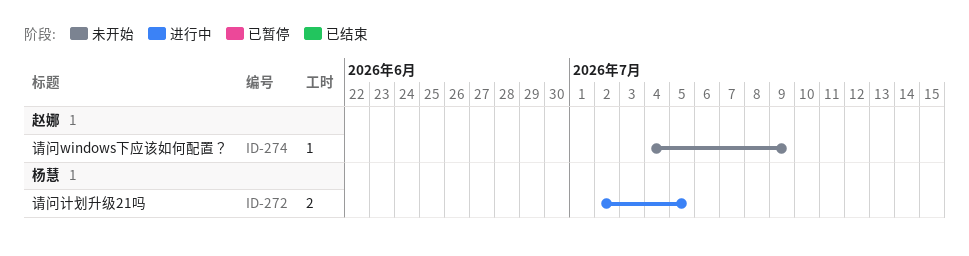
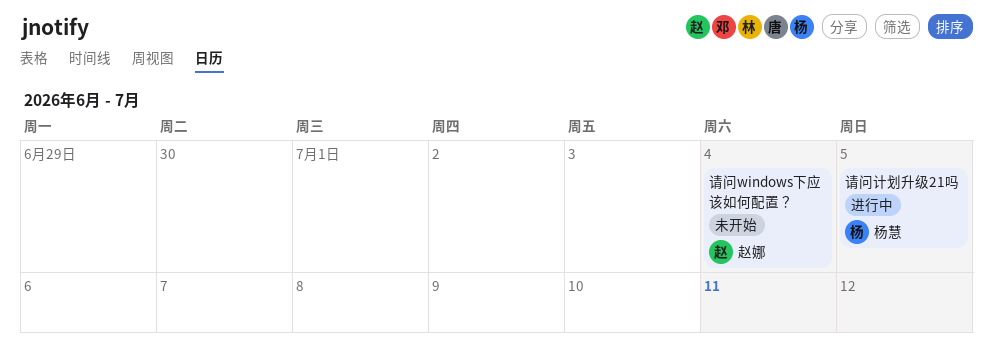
请问windows下应该如何配置？, due: Jul 9 -> Jul 4

